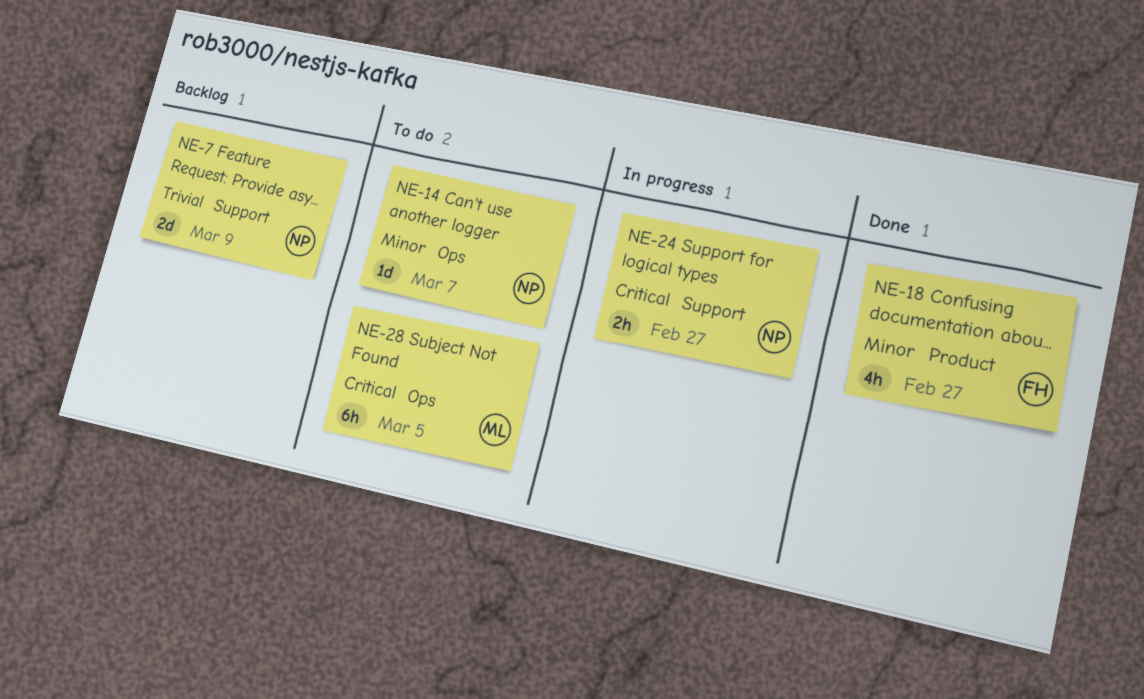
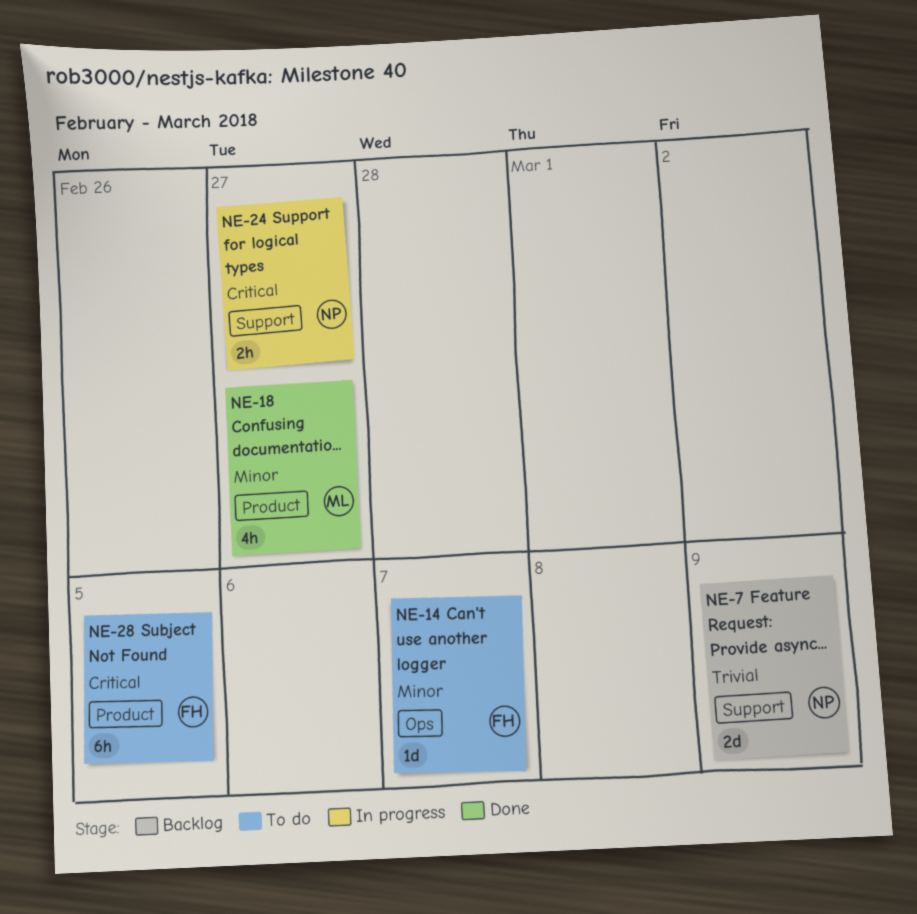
NE-14, owner: NP -> FH
NE-18, owner: FH -> ML
NE-28, owner: ML -> FH
NE-28, label: Ops -> Product

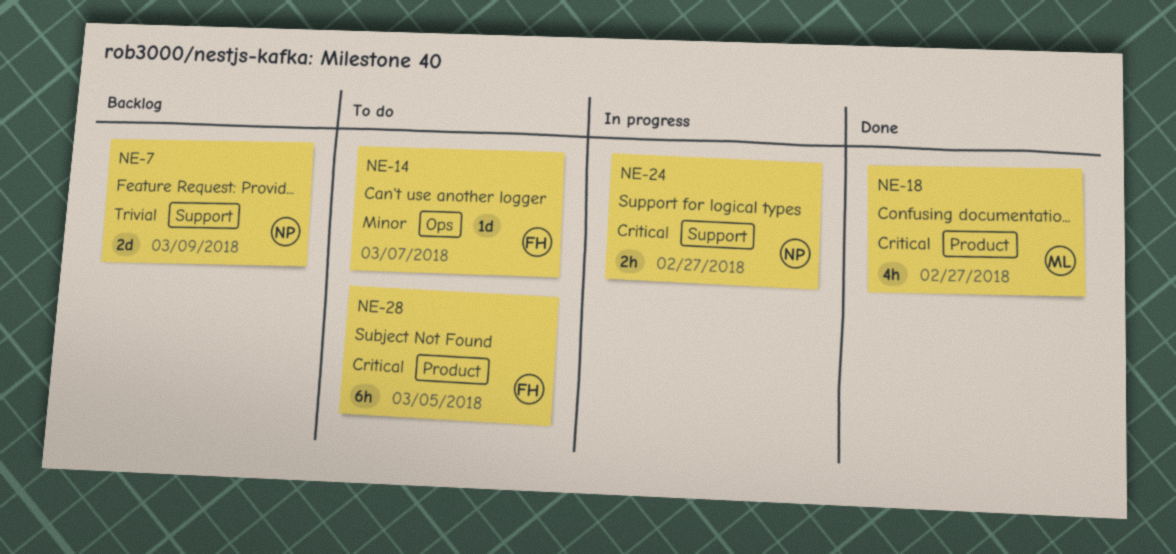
NE-18, priority: Minor -> Critical

